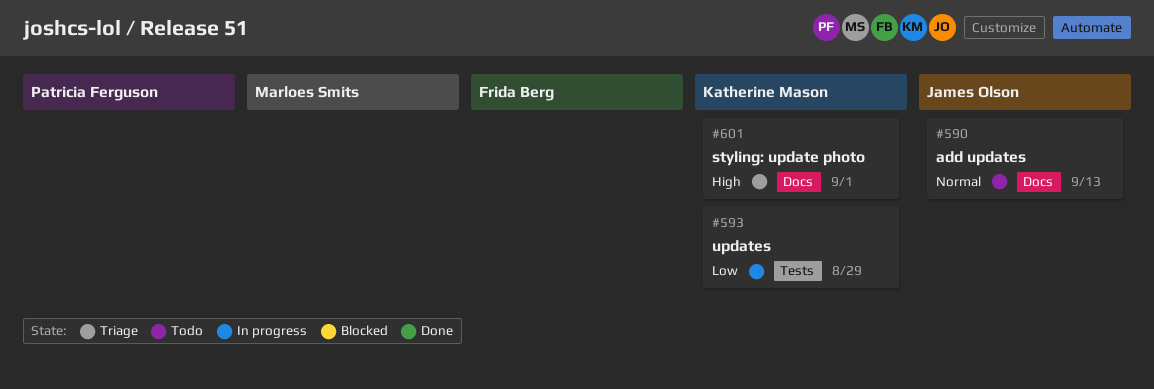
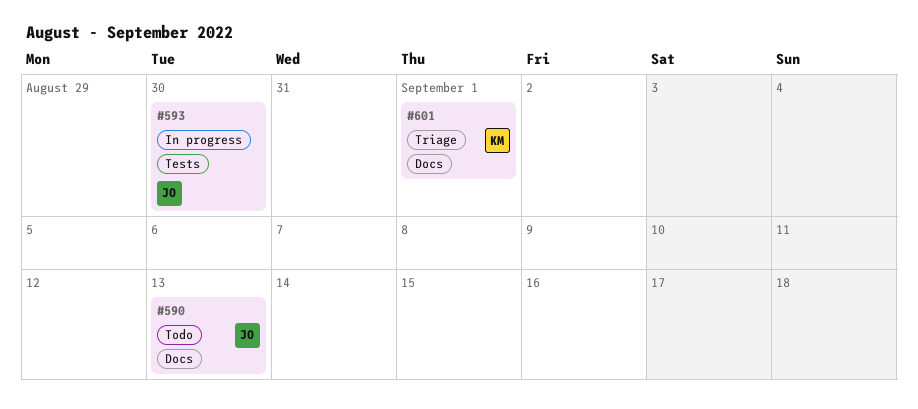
#593, owner: Katherine Mason -> James Olson
#593, due: Aug 29 -> Aug 30

